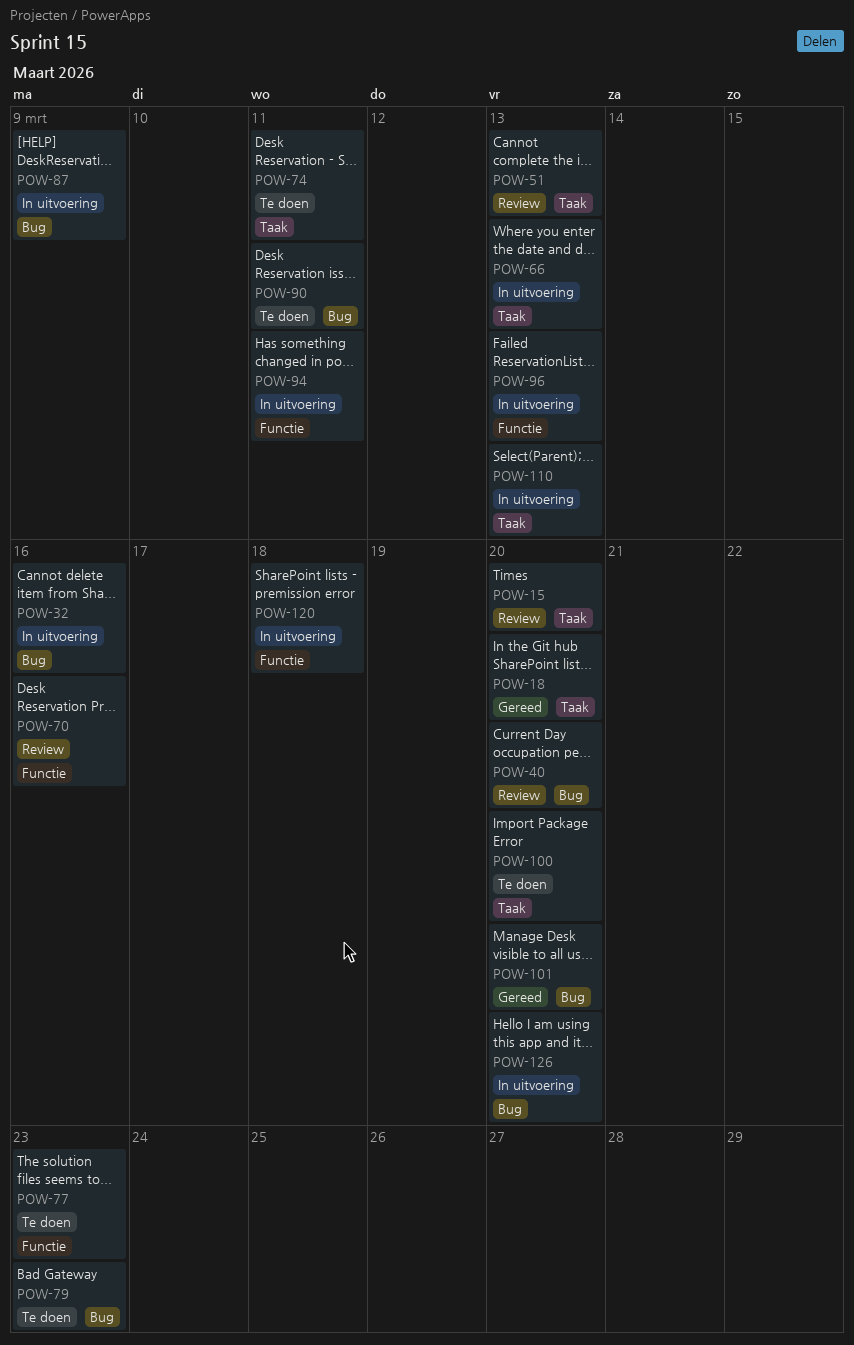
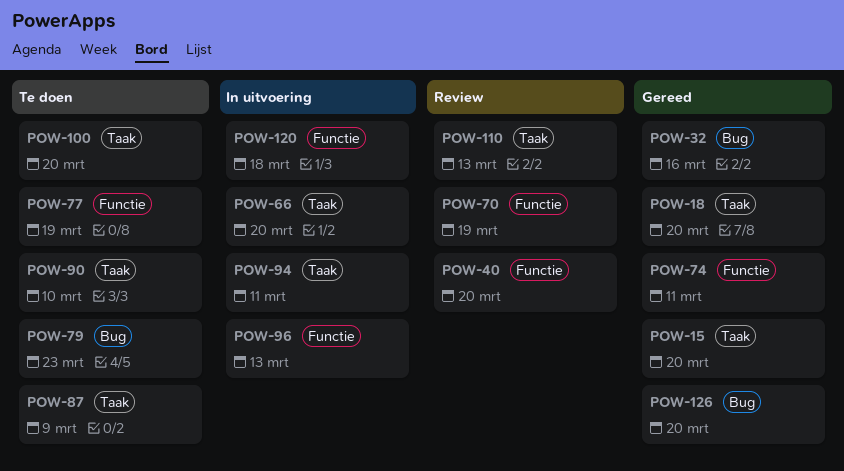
POW-15, status: Review -> Gereed
POW-32, status: In uitvoering -> Gereed
POW-40, label: Bug -> Functie
POW-51: present -> none
POW-66, due: Mar 13 -> Mar 20
POW-70, due: Mar 16 -> Mar 19
POW-74, status: Te doen -> Gereed
POW-74, label: Taak -> Functie
POW-77, due: Mar 23 -> Mar 19
POW-87, status: In uitvoering -> Te doen
POW-87, label: Bug -> Taak
POW-90, label: Bug -> Taak
POW-90, due: Mar 11 -> Mar 10
POW-94, label: Functie -> Taak
POW-101: present -> none
POW-110, status: In uitvoering -> Review
POW-126, status: In uitvoering -> Gereed

